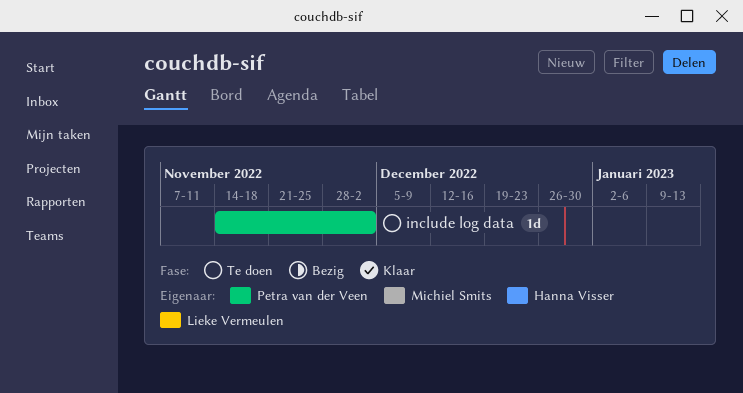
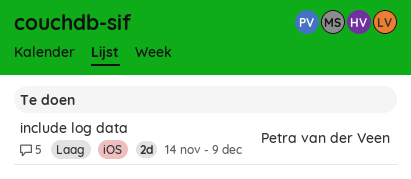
include log data, estimate: 1d -> 2d
include log data, due: Dec 2 -> Dec 9

